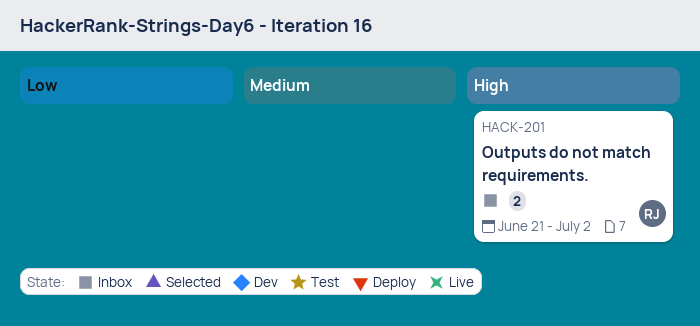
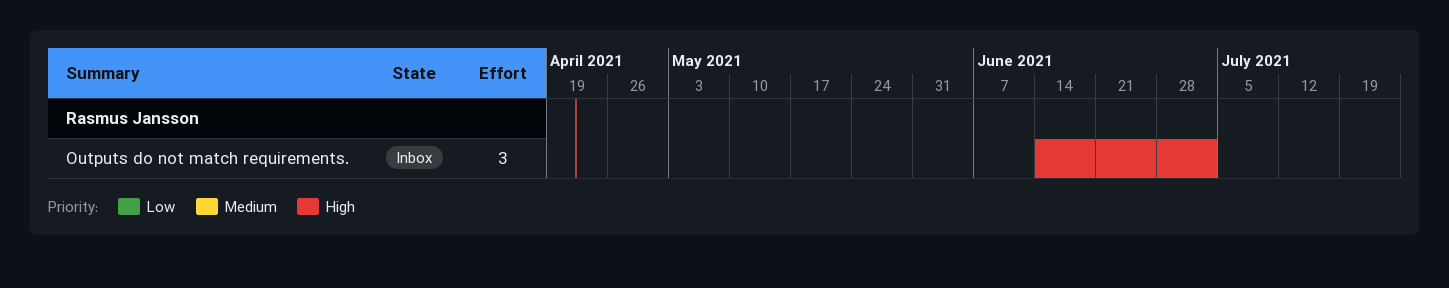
Outputs do not match requirements., estimate: 2 -> 3
Outputs do not match requirements., start: Jun 21 -> Jun 14

